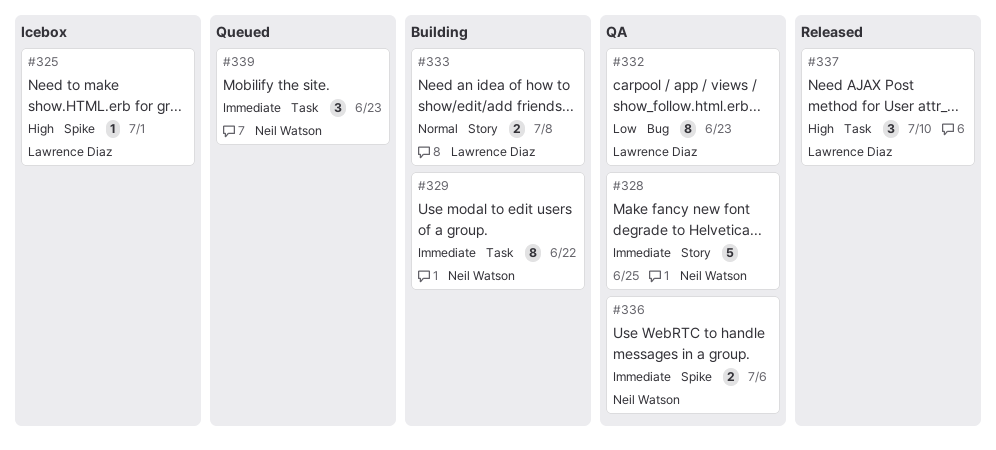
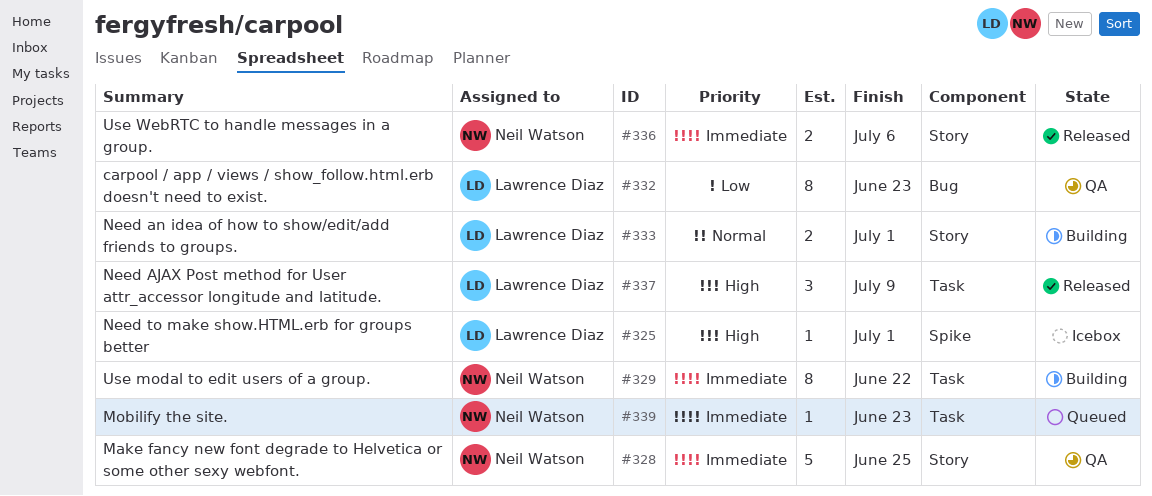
#333, due: Jul 8 -> Jul 1
#336, status: QA -> Released
#336, label: Spike -> Story
#337, due: Jul 10 -> Jul 9
#339, estimate: 3 -> 1

